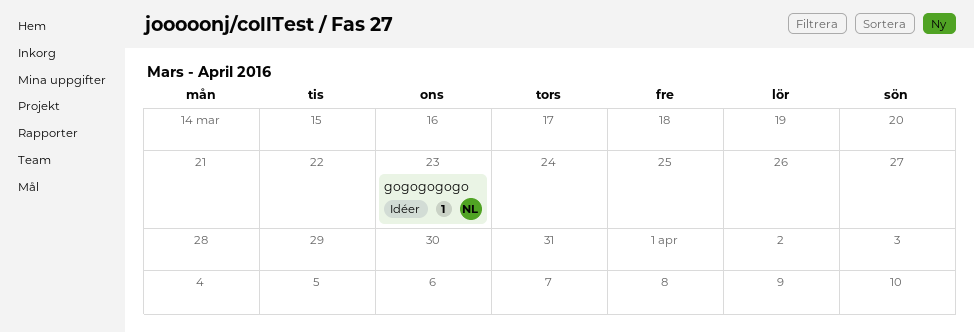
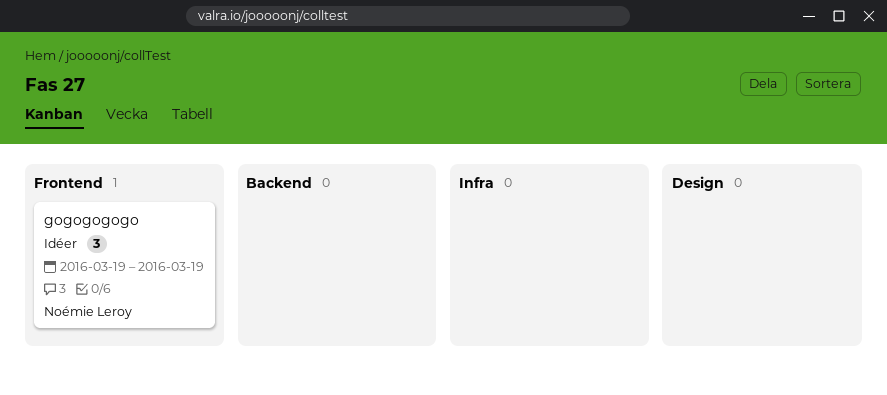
gogogogogo, estimate: 1 -> 3
gogogogogo, due: Mar 23 -> Mar 19

